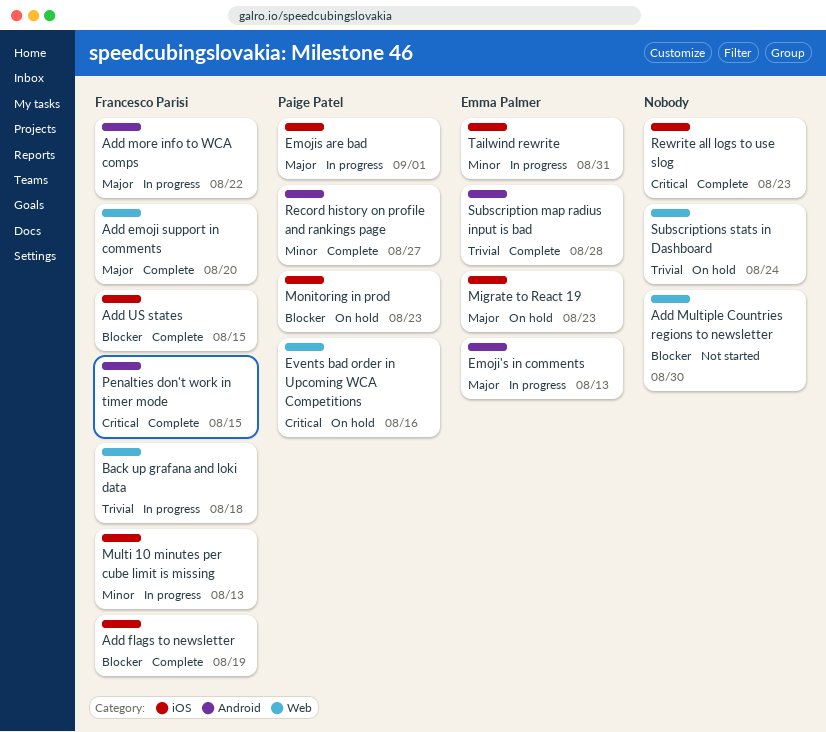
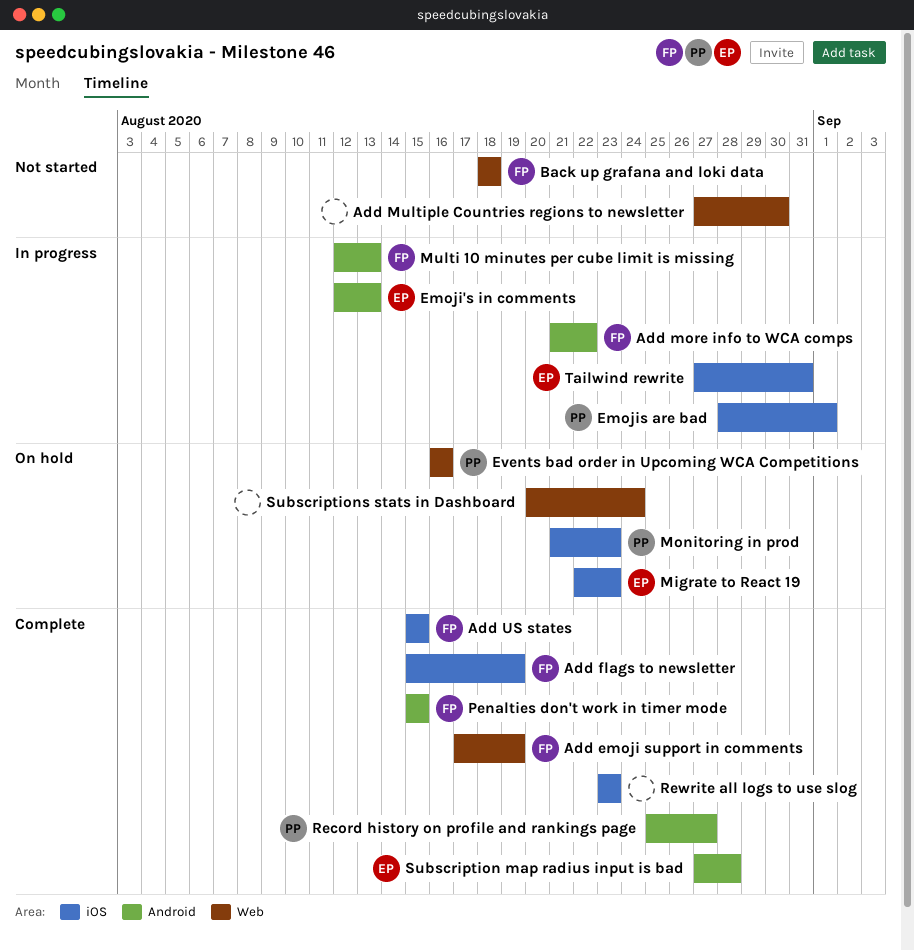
Add emoji support in comments, due: Aug 20 -> Aug 19
Back up grafana and loki data, status: In progress -> Not started
Multi 10 minutes per cube limit is missing, label: iOS -> Android

